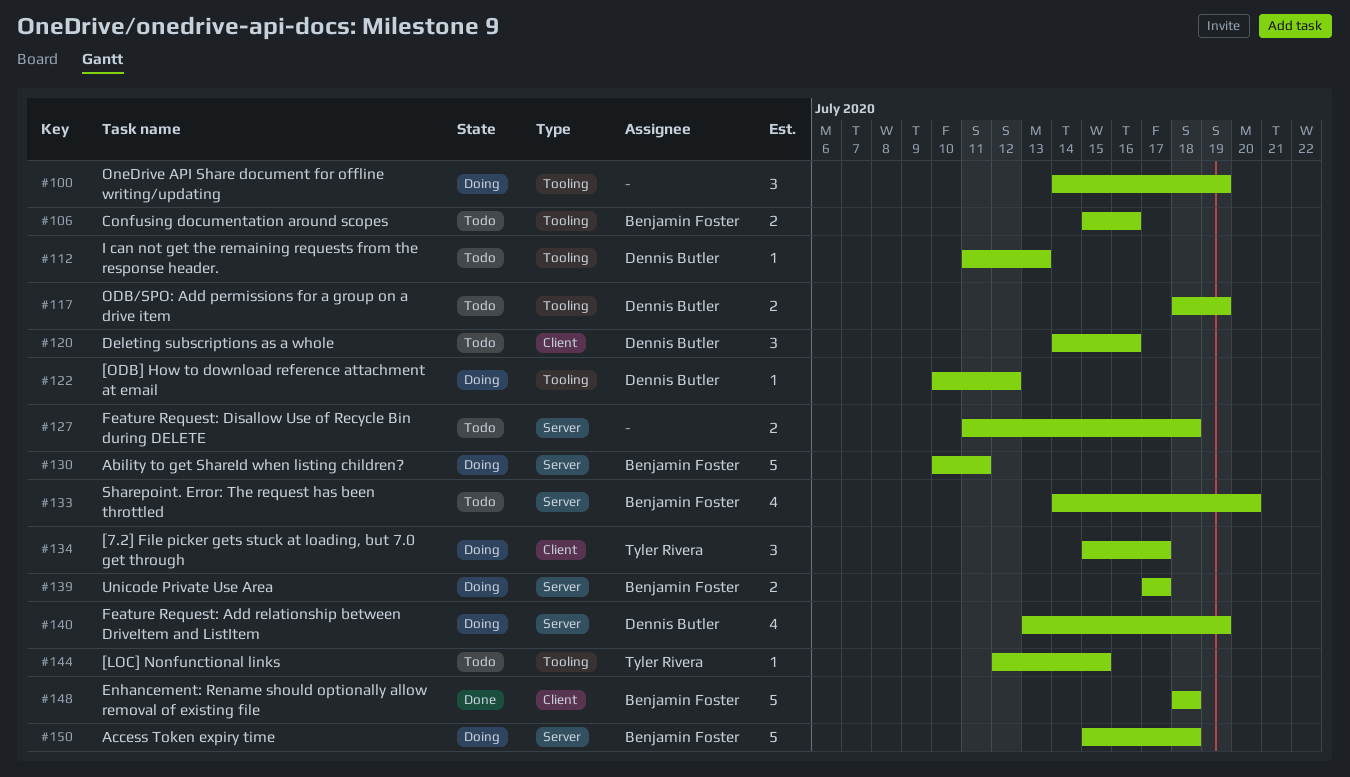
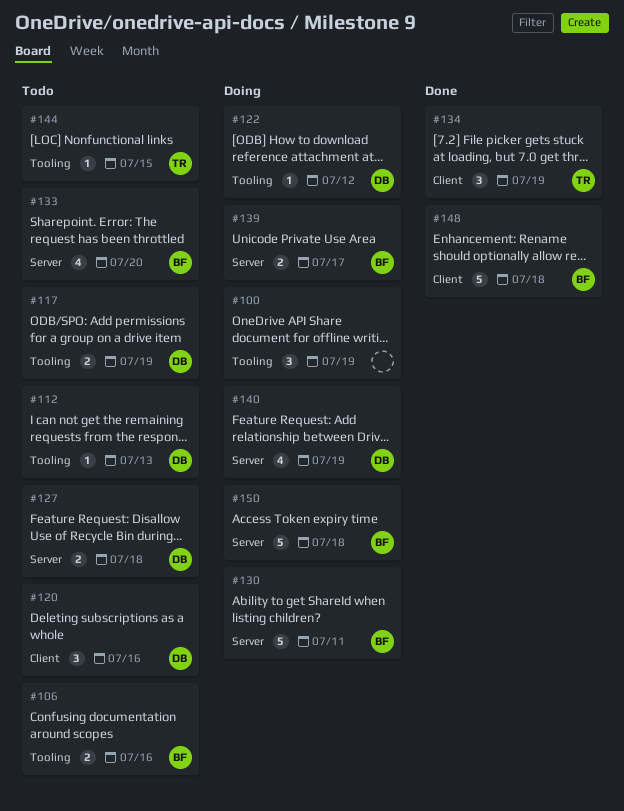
#127, owner: none -> Dennis Butler
#134, status: Doing -> Done
#134, due: Jul 17 -> Jul 19

